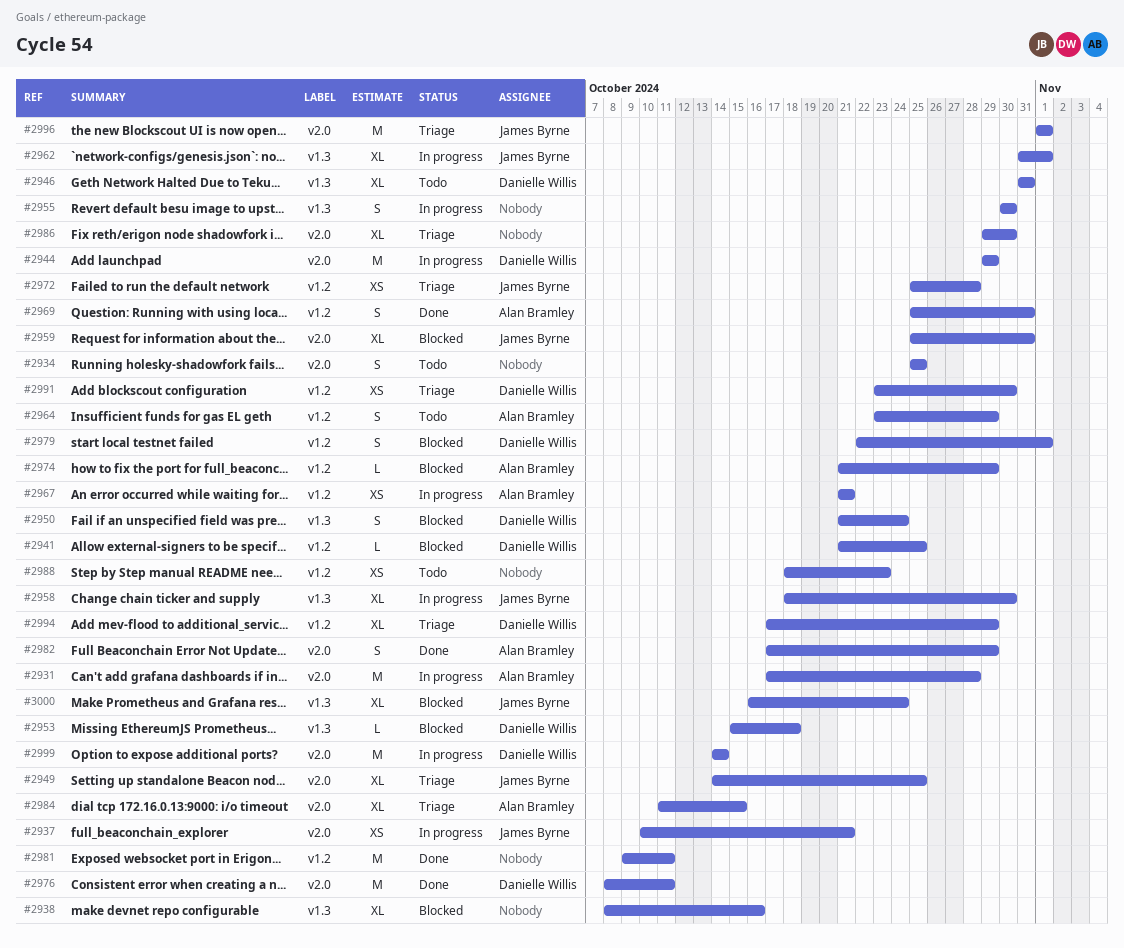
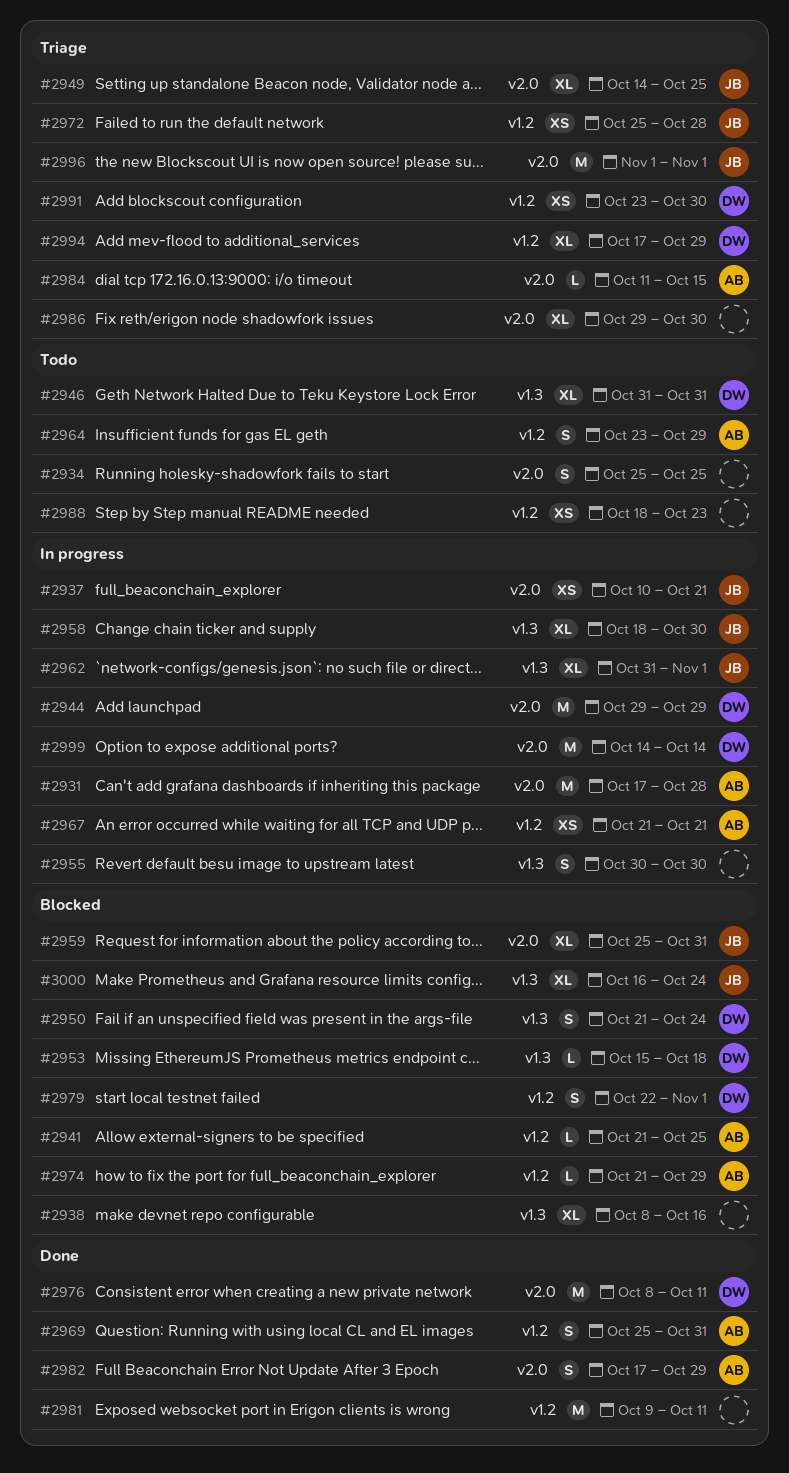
#2941, owner: Danielle Willis -> Alan Bramley
#2984, estimate: XL -> L

